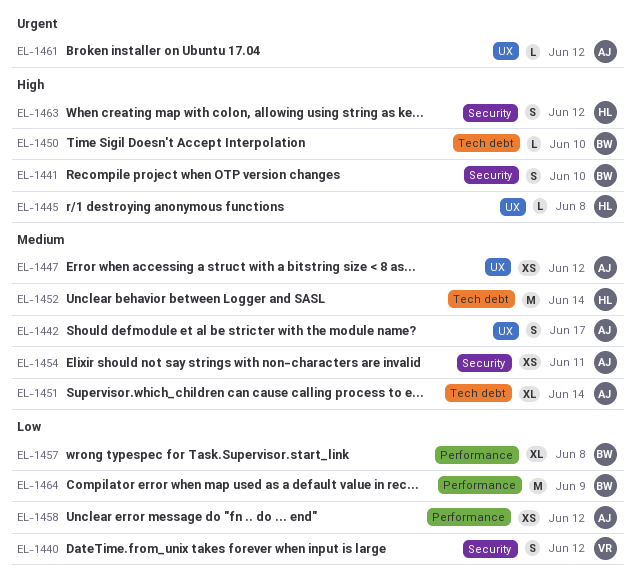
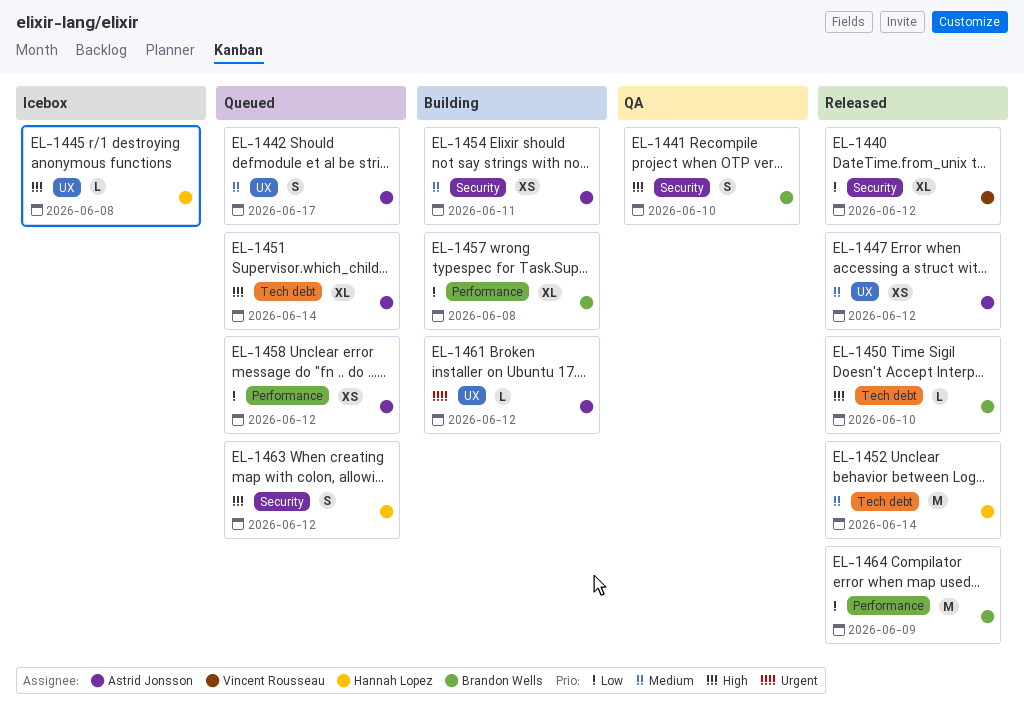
EL-1440, estimate: S -> XL
EL-1451, priority: Medium -> High

